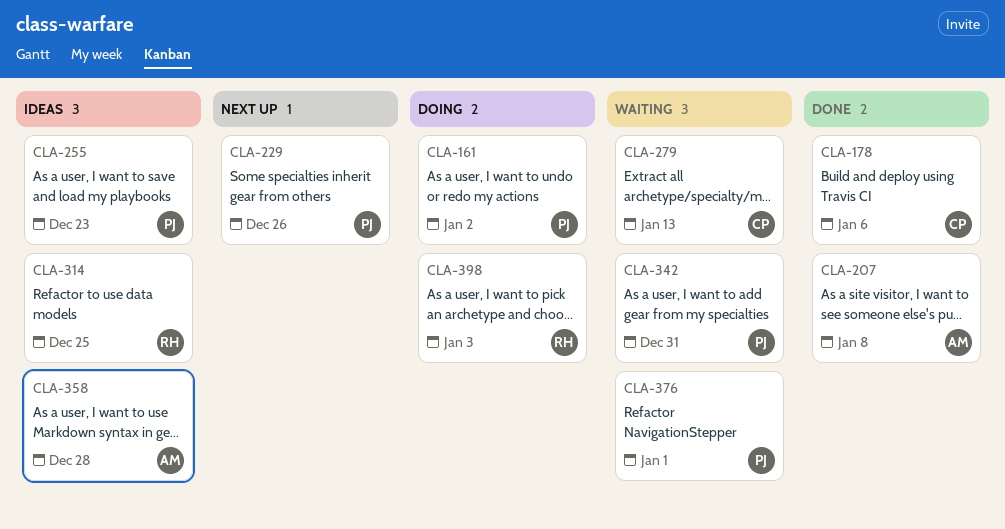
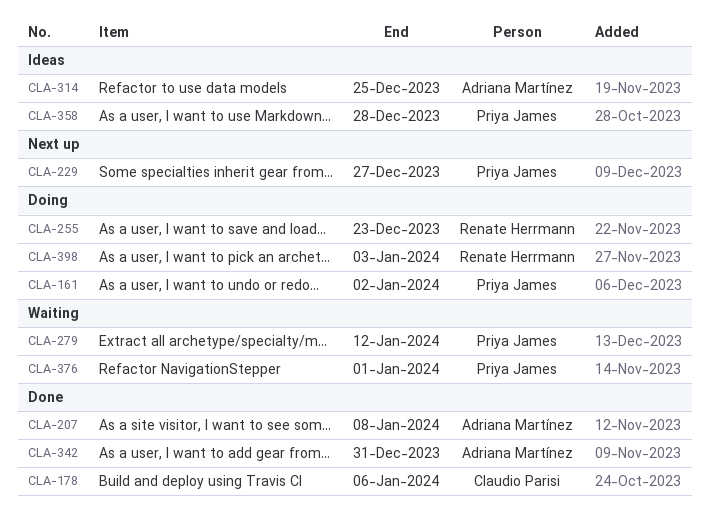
CLA-229, due: Dec 26 -> Dec 27
CLA-255, status: Ideas -> Doing
CLA-255, owner: Priya James -> Renate Herrmann
CLA-279, owner: Claudio Parisi -> Priya James
CLA-279, due: Jan 13 -> Jan 12
CLA-314, owner: Renate Herrmann -> Adriana Martínez
CLA-342, status: Waiting -> Done
CLA-342, owner: Priya James -> Adriana Martínez
CLA-358, owner: Adriana Martínez -> Priya James

